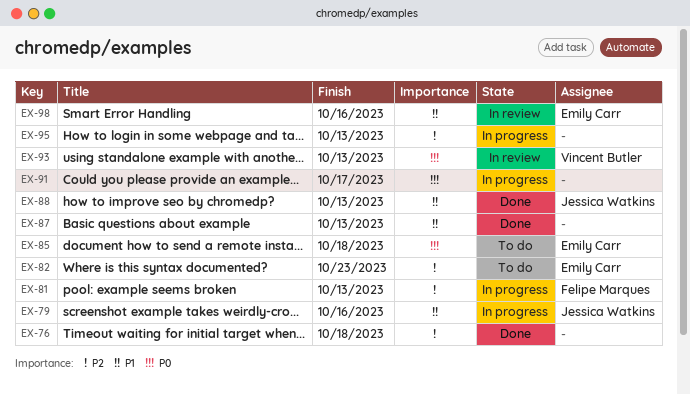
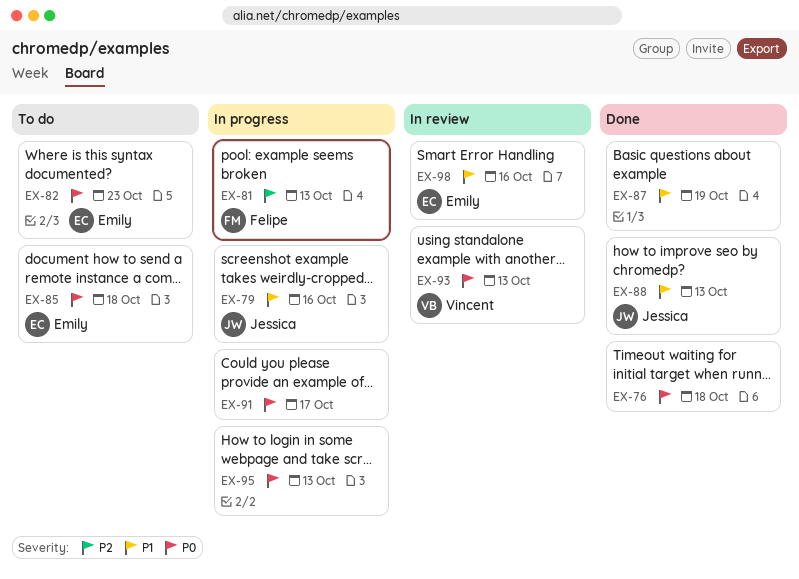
EX-76, priority: P2 -> P0
EX-82, priority: P2 -> P0
EX-87, due: Oct 13 -> Oct 19
EX-95, priority: P2 -> P0

